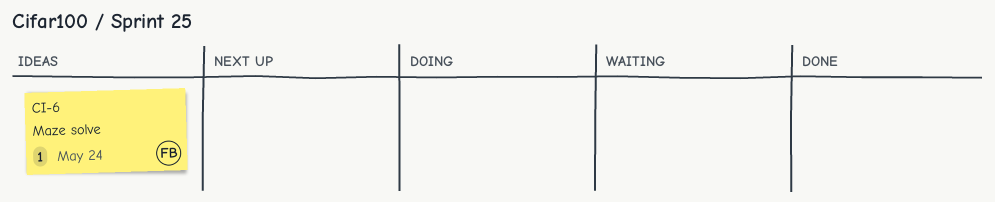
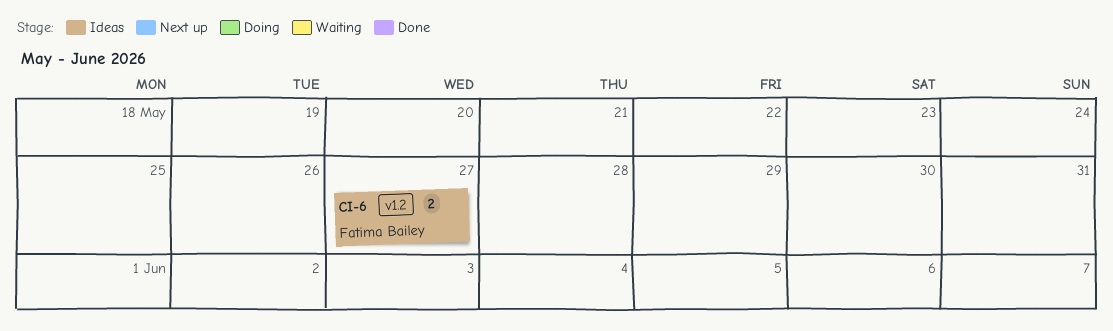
CI-6, estimate: 1 -> 2
CI-6, due: May 24 -> May 27

